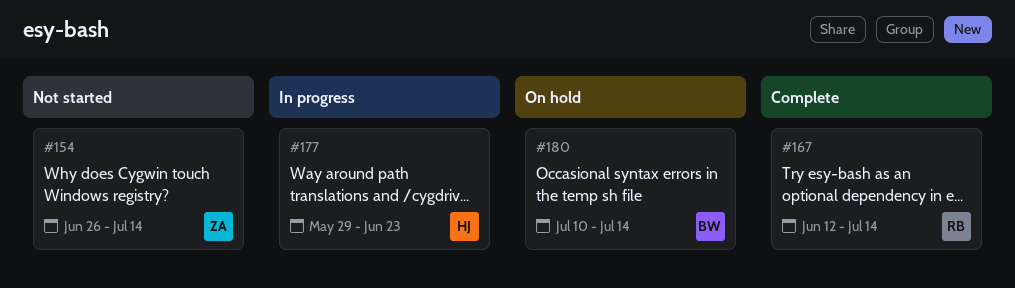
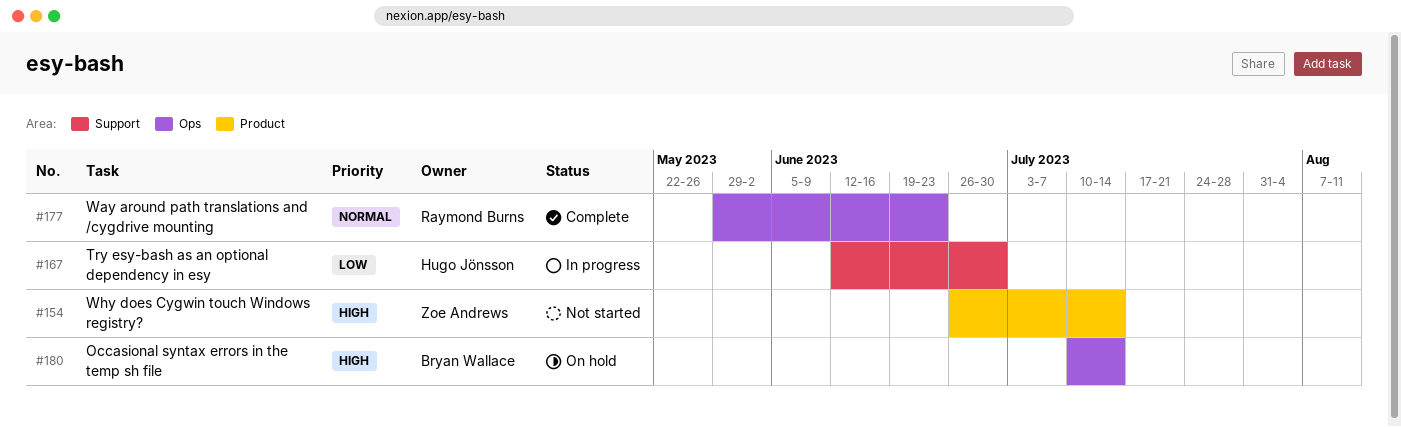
#167, status: Complete -> In progress
#167, owner: Raymond Burns -> Hugo Jönsson
#167, due: Jul 14 -> Jun 30
#177, status: In progress -> Complete
#177, owner: Hugo Jönsson -> Raymond Burns

